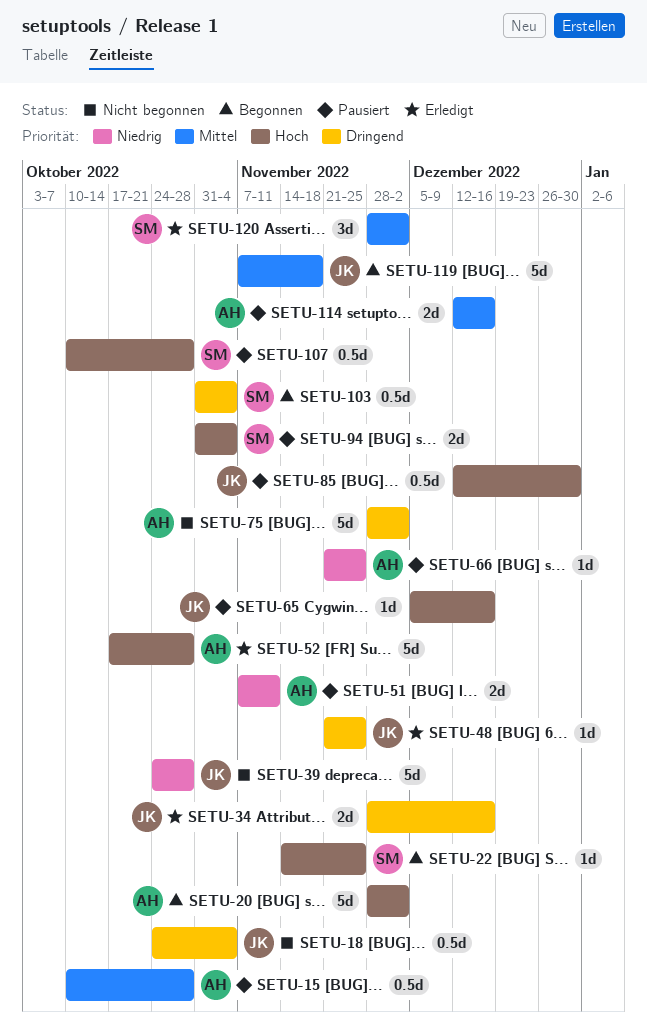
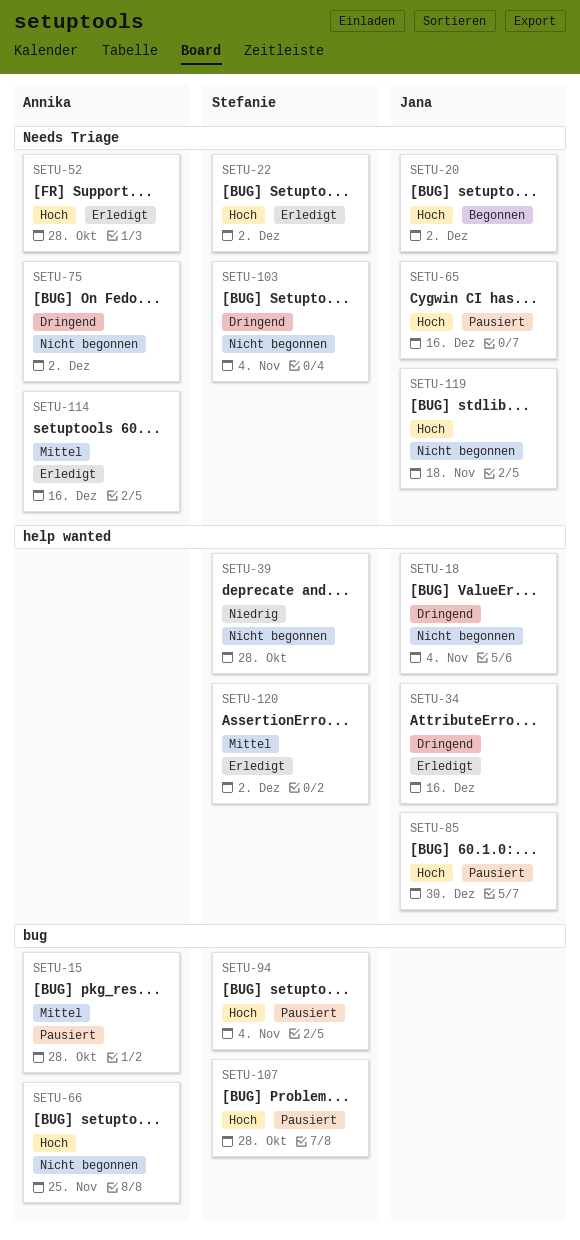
SETU-20, owner: Annika -> Jana
SETU-22, status: Begonnen -> Erledigt
SETU-22, due: Nov 25 -> Dec 2
SETU-39, owner: Jana -> Stefanie
SETU-48: present -> none
SETU-51: present -> none
SETU-66, status: Pausiert -> Nicht begonnen
SETU-66, priority: Niedrig -> Hoch
SETU-103, status: Begonnen -> Nicht begonnen
SETU-114, status: Pausiert -> Erledigt
SETU-119, status: Begonnen -> Nicht begonnen
SETU-119, priority: Mittel -> Hoch

